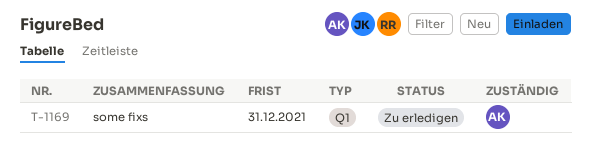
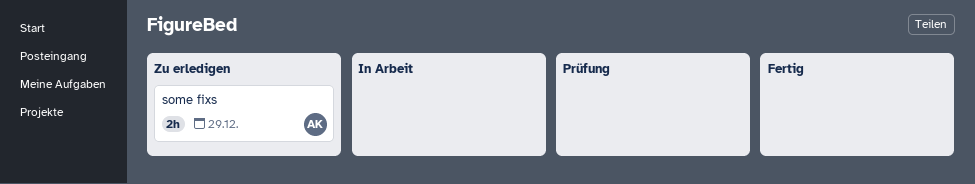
some fixs, due: Dec 31 -> Dec 29

